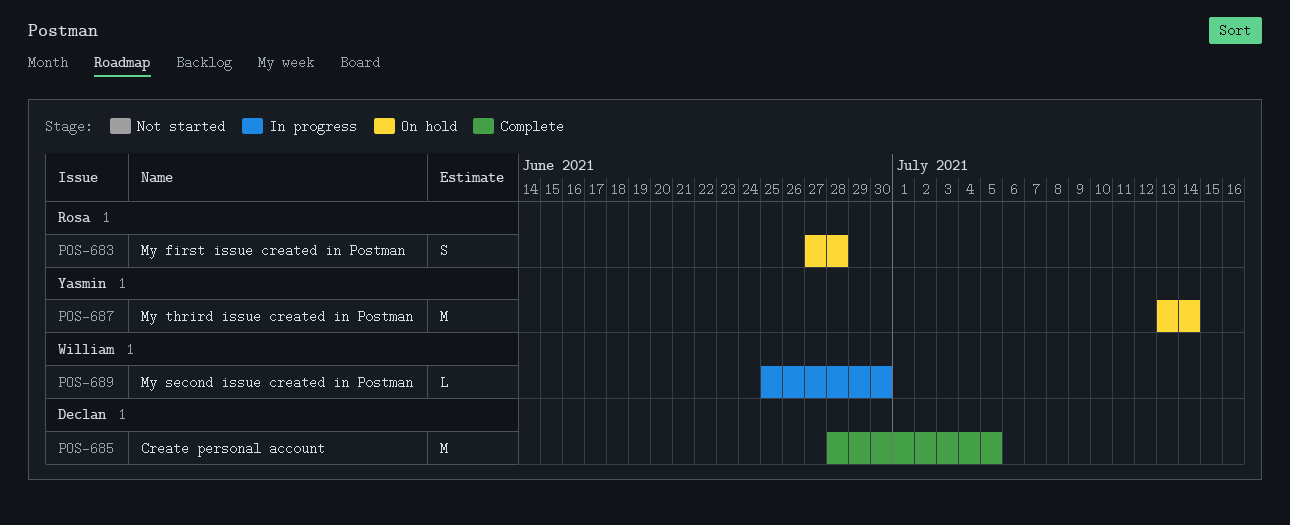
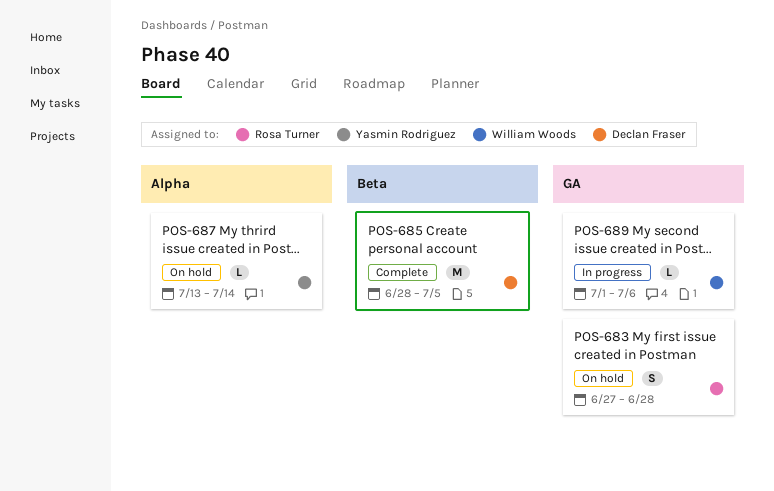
POS-687, estimate: M -> L
POS-689, start: Jun 25 -> Jul 1
POS-689, due: Jun 30 -> Jul 6

